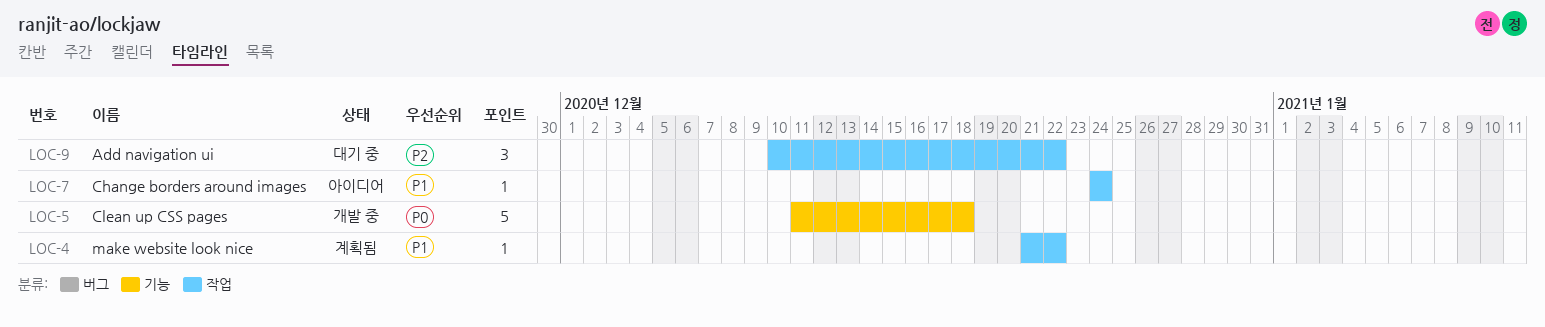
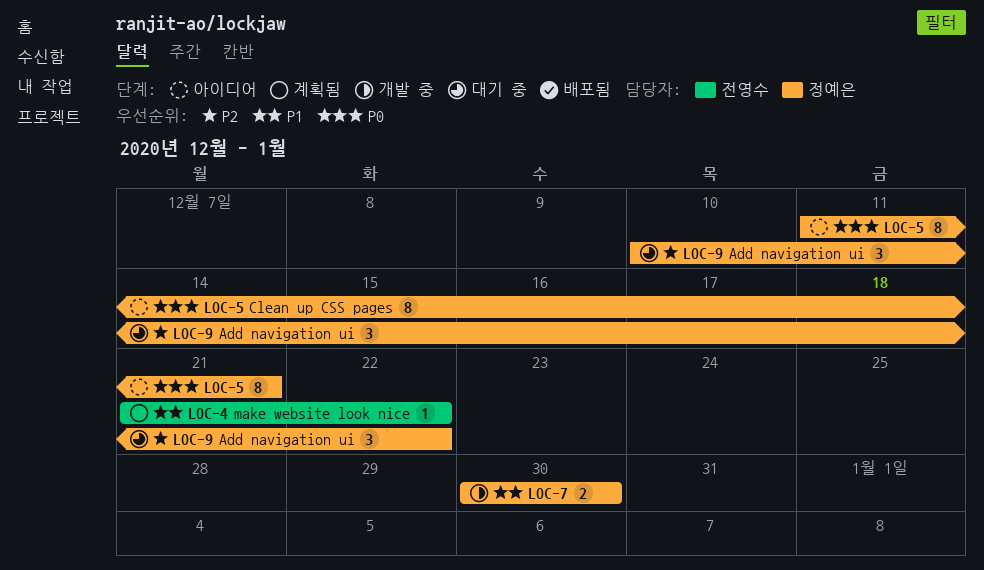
LOC-5, status: 개발 중 -> 아이디어
LOC-5, estimate: 5 -> 8
LOC-5, due: Dec 18 -> Dec 21
LOC-7, status: 아이디어 -> 개발 중
LOC-7, estimate: 1 -> 2
LOC-7, start: Dec 24 -> Dec 30
LOC-7, due: Dec 24 -> Dec 30

